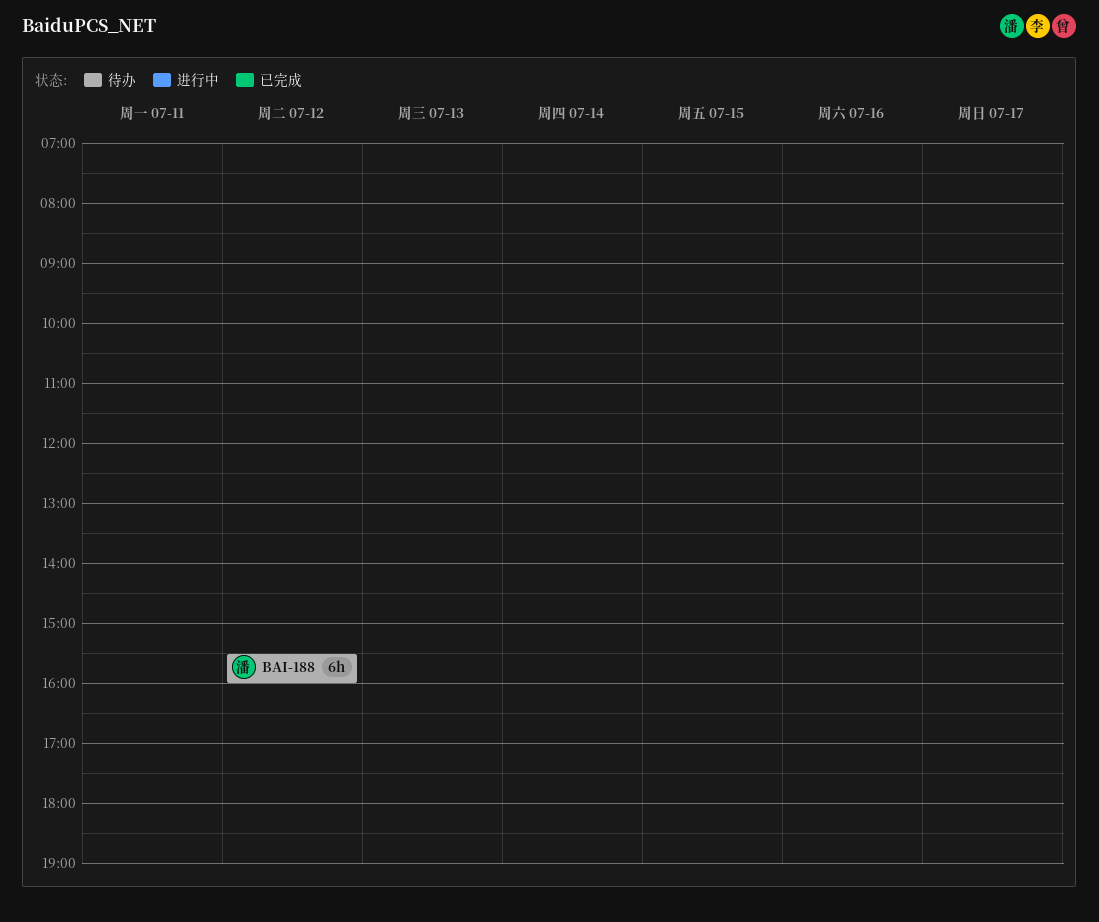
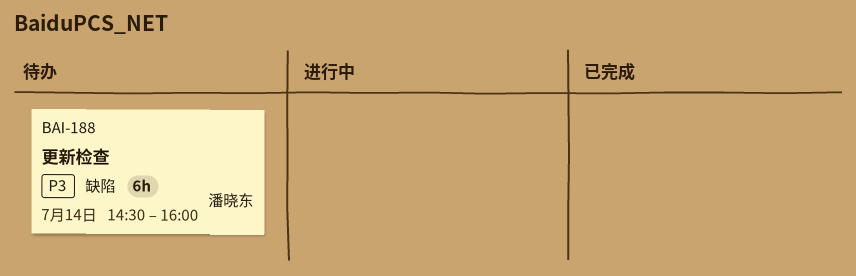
BAI-188, day: Jul 12 -> Jul 14
BAI-188, begins: 15:30 -> 14:30

